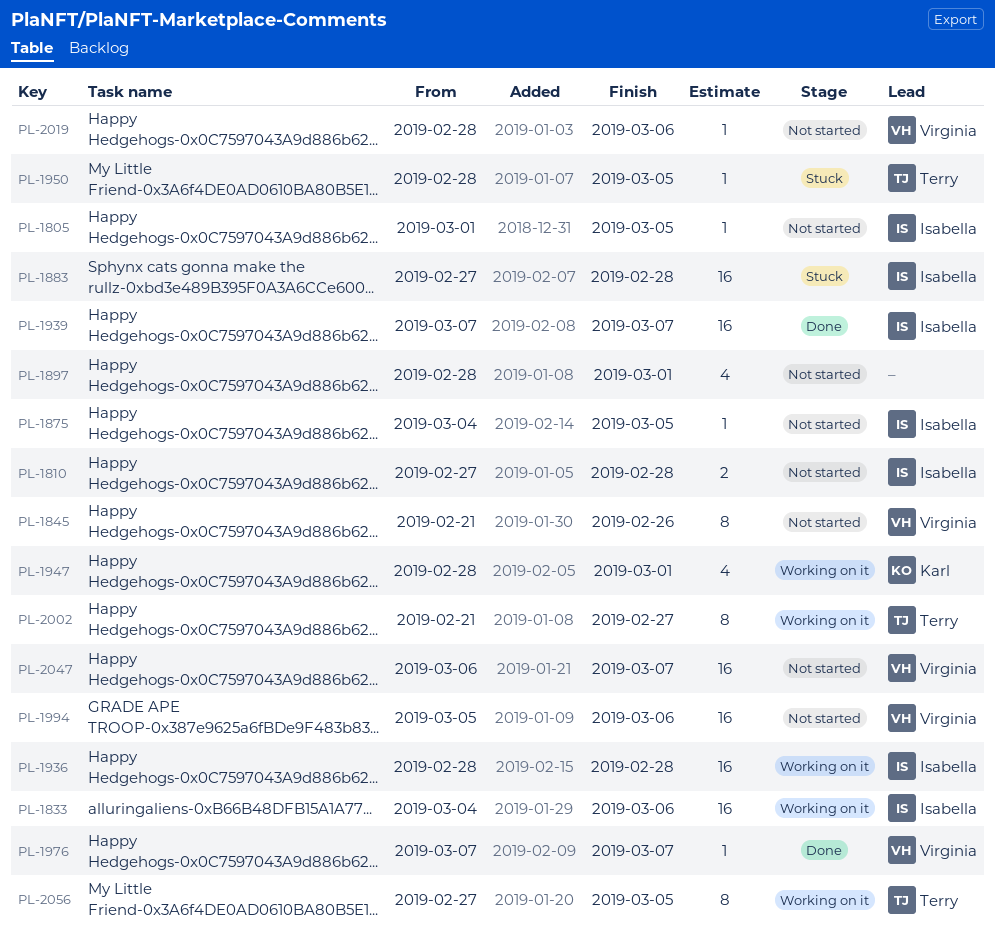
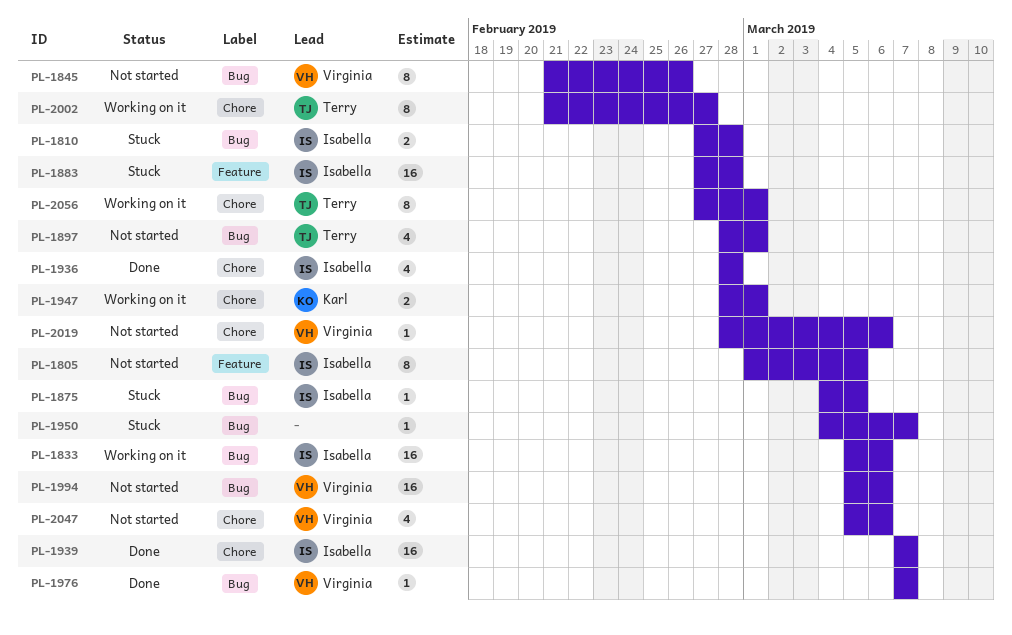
PL-1805, estimate: 1 -> 8
PL-1810, status: Not started -> Stuck
PL-1833, start: Mar 4 -> Mar 5
PL-1875, status: Not started -> Stuck
PL-1897, owner: none -> Terry
PL-1936, status: Working on it -> Done
PL-1936, estimate: 16 -> 4
PL-1947, estimate: 4 -> 2
PL-1950, owner: Terry -> none
PL-1950, start: Feb 28 -> Mar 4
PL-1950, due: Mar 5 -> Mar 7
PL-2047, estimate: 16 -> 4
PL-2047, start: Mar 6 -> Mar 5
PL-2047, due: Mar 7 -> Mar 6
PL-2056, due: Mar 5 -> Mar 1

